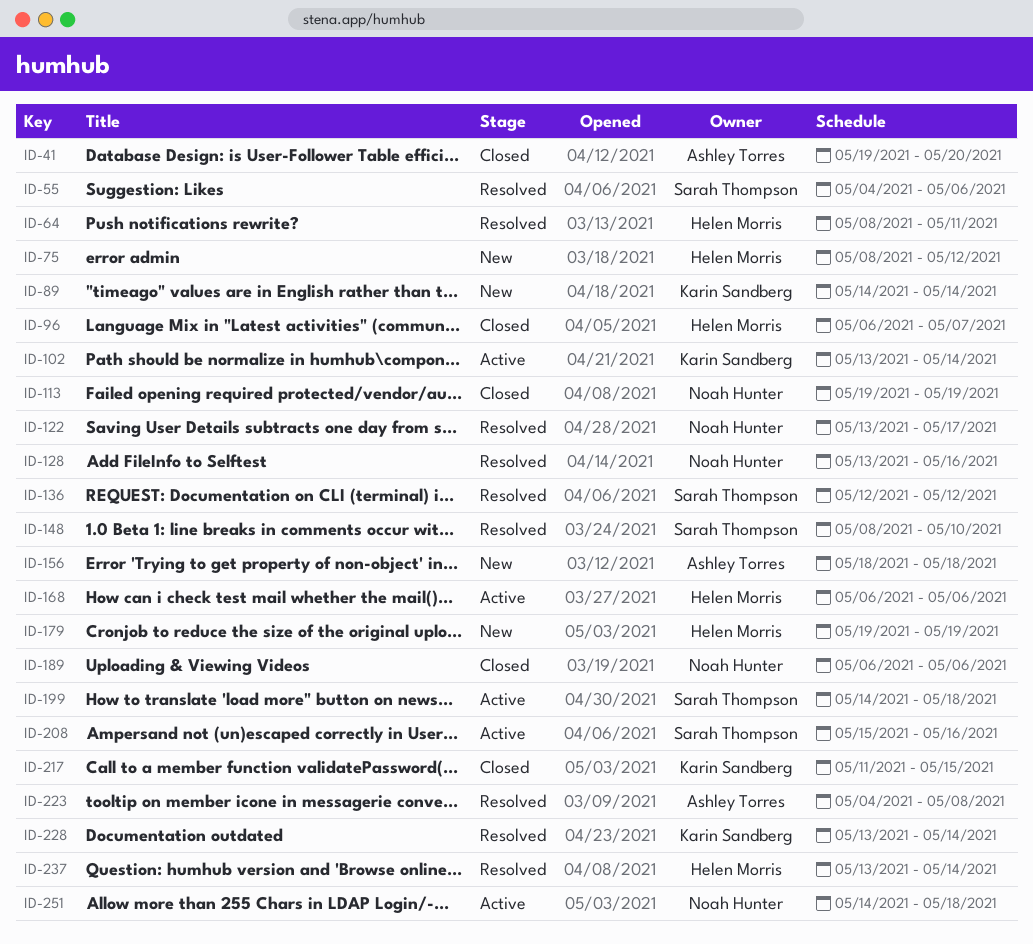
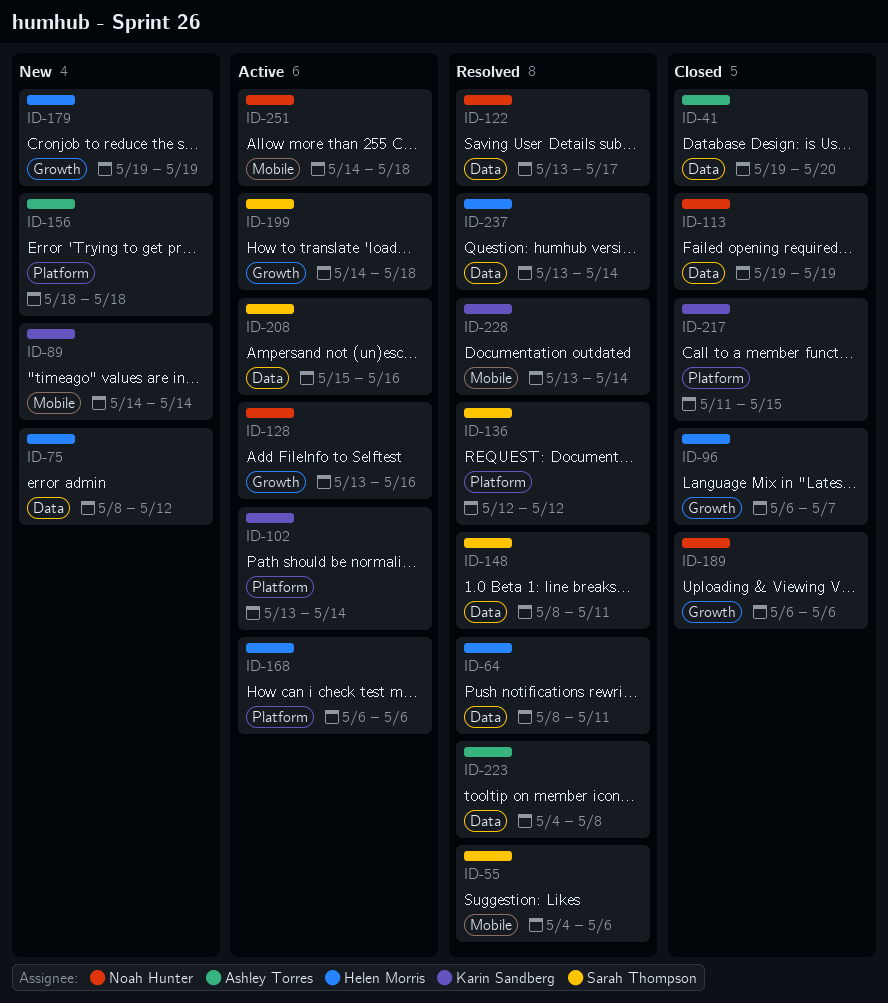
ID-128, status: Resolved -> Active
ID-148, due: May 10 -> May 11

